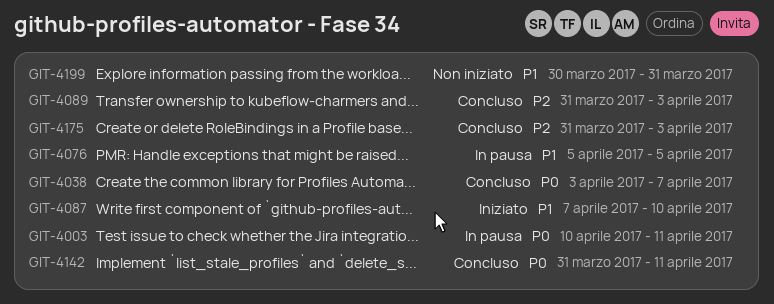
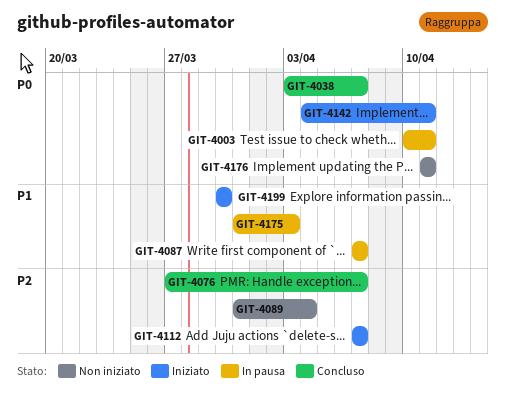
GIT-4076, status: In pausa -> Concluso
GIT-4076, priority: P1 -> P2
GIT-4076, start: Apr 5 -> Mar 27
GIT-4076, due: Apr 5 -> Apr 7
GIT-4087, status: Iniziato -> In pausa
GIT-4087, due: Apr 10 -> Apr 7
GIT-4089, status: Concluso -> Non iniziato
GIT-4089, due: Apr 3 -> Apr 4
GIT-4112: none -> present
GIT-4142, status: Concluso -> Iniziato
GIT-4142, start: Mar 31 -> Apr 4
GIT-4175, status: Concluso -> In pausa
GIT-4175, priority: P2 -> P1
GIT-4176: none -> present
GIT-4199, status: Non iniziato -> Iniziato
GIT-4199, due: Mar 31 -> Mar 30

